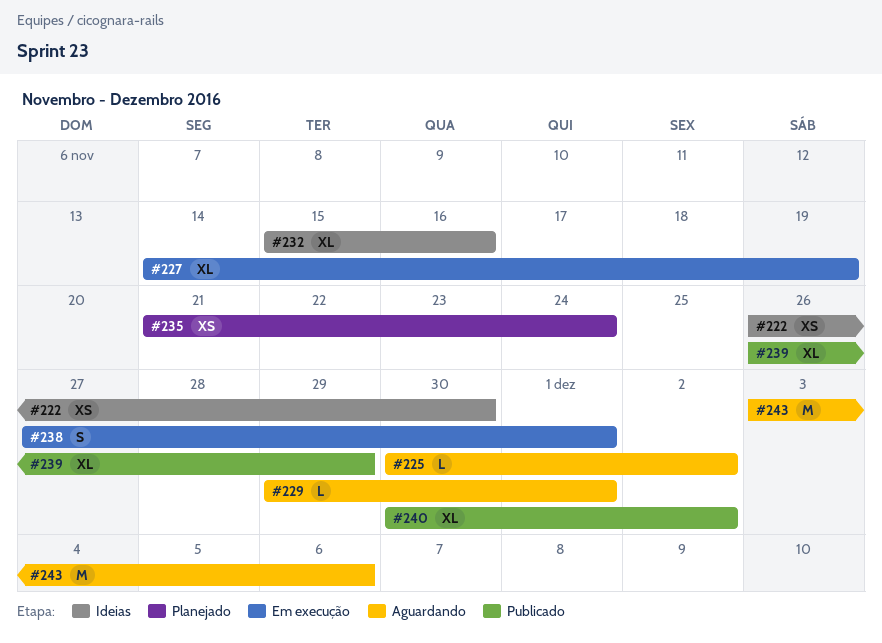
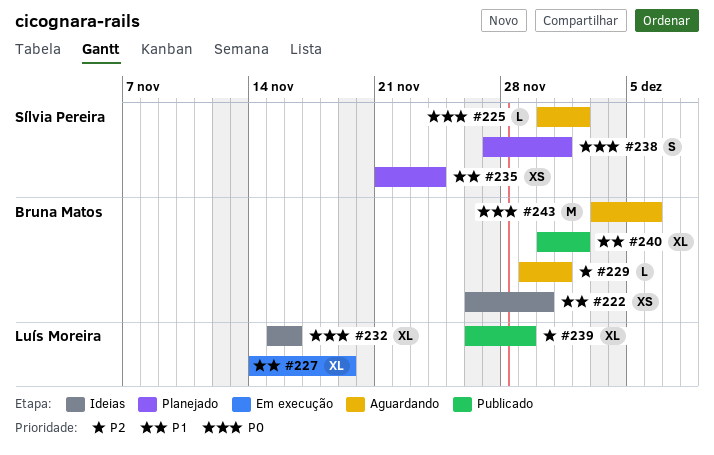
#238, status: Em execução -> Planejado

